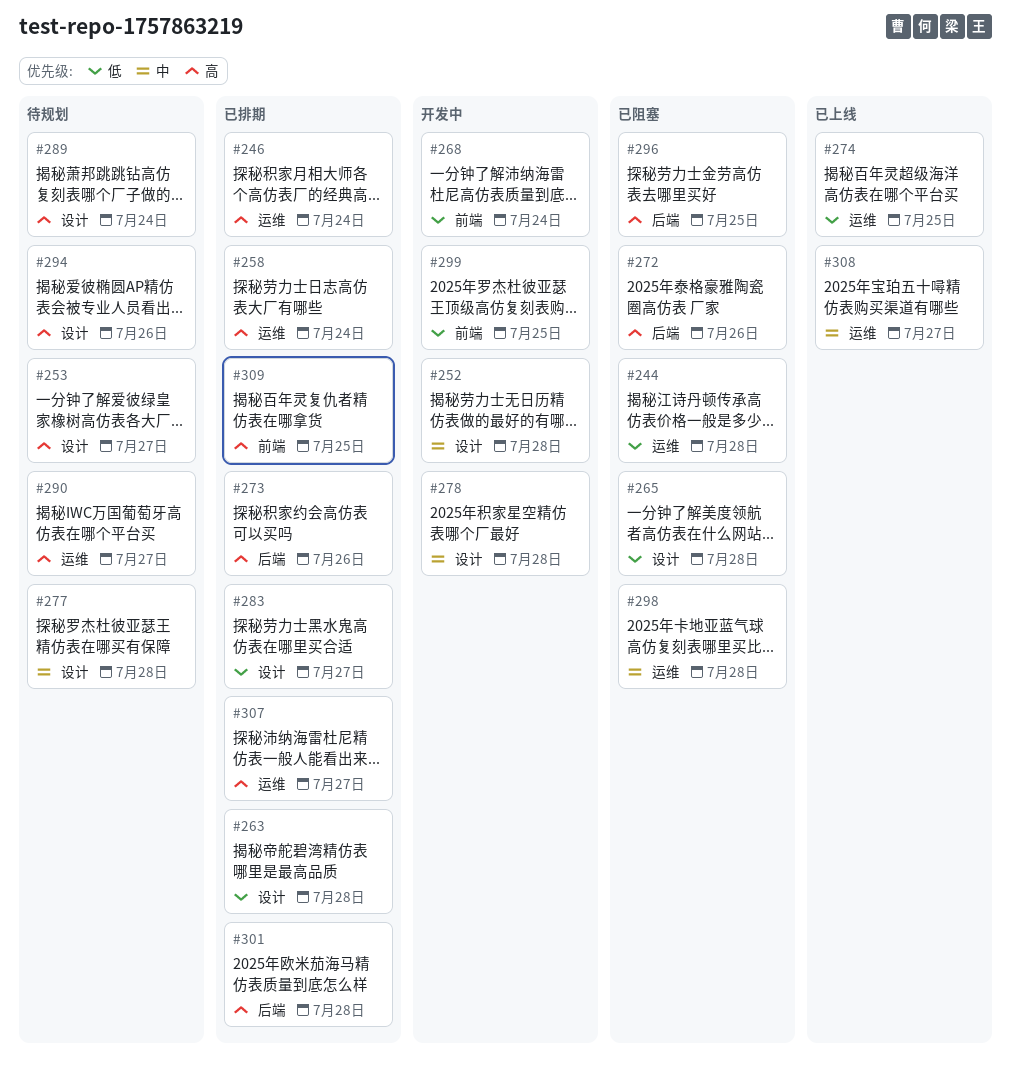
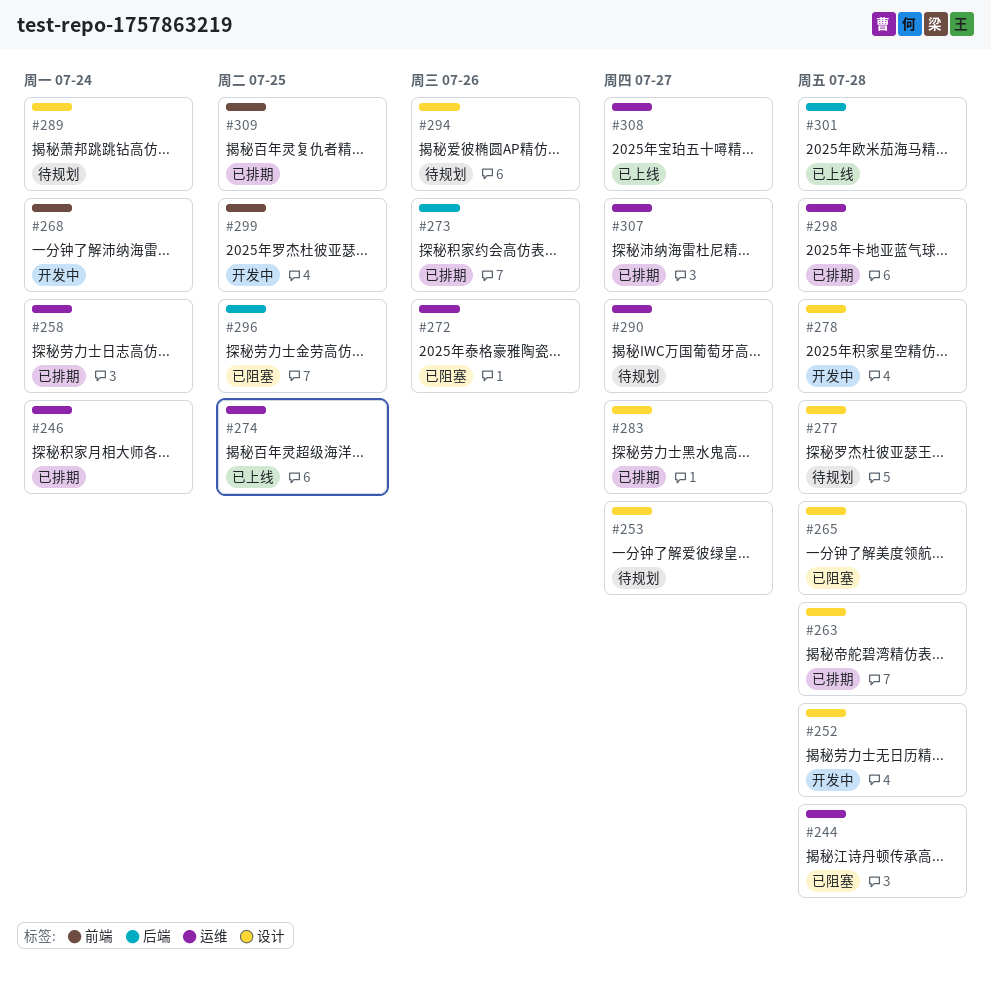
#272, label: 后端 -> 运维
#298, status: 已阻塞 -> 已排期
#301, status: 已排期 -> 已上线

